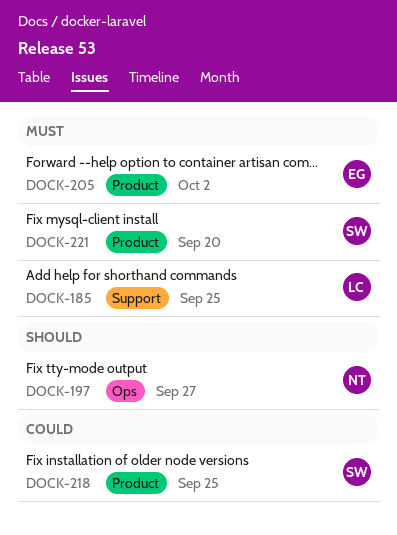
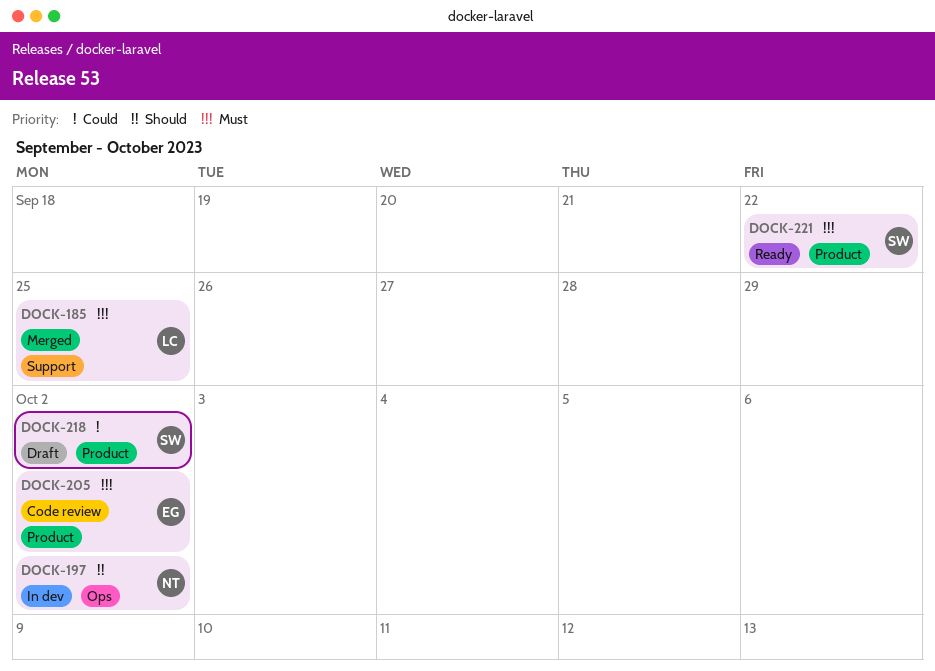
DOCK-197, due: Sep 27 -> Oct 2
DOCK-218, due: Sep 25 -> Oct 2
DOCK-221, due: Sep 20 -> Sep 22

